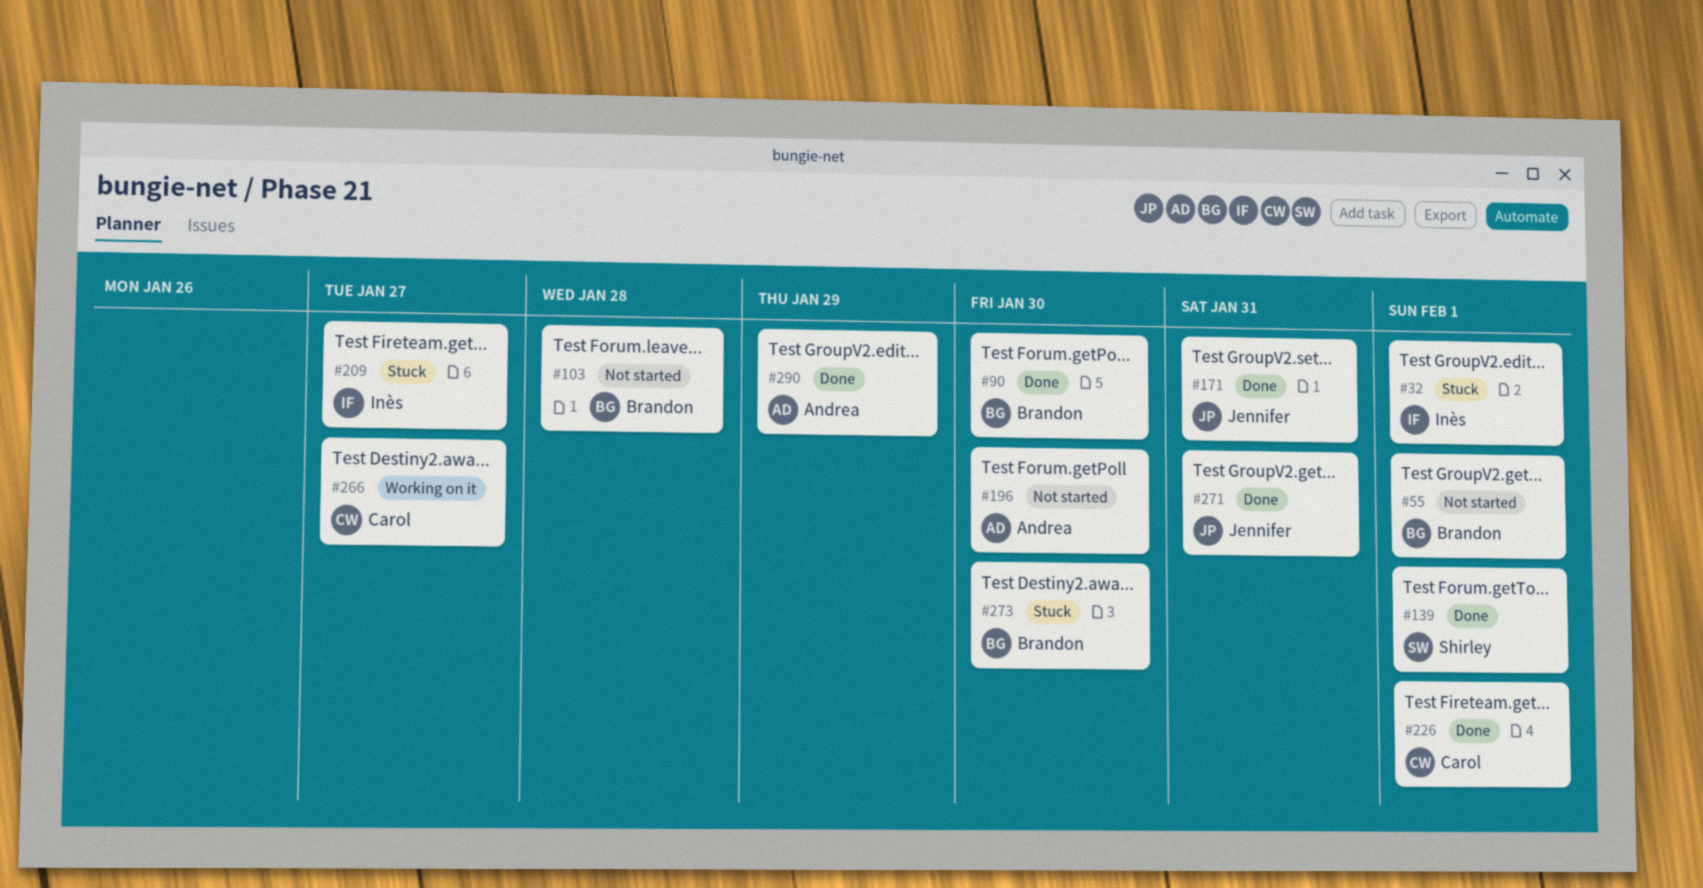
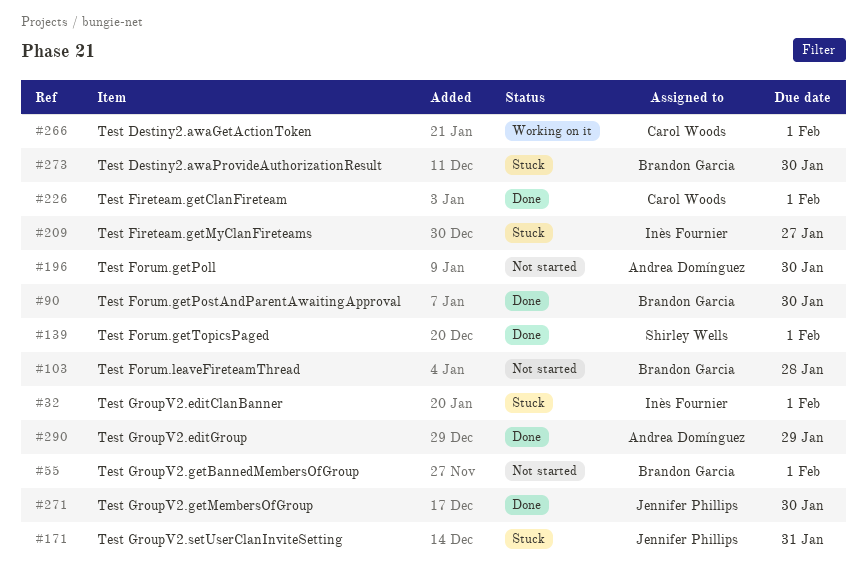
#171, status: Done -> Stuck
#266, due: Jan 27 -> Feb 1
#271, due: Jan 31 -> Jan 30

